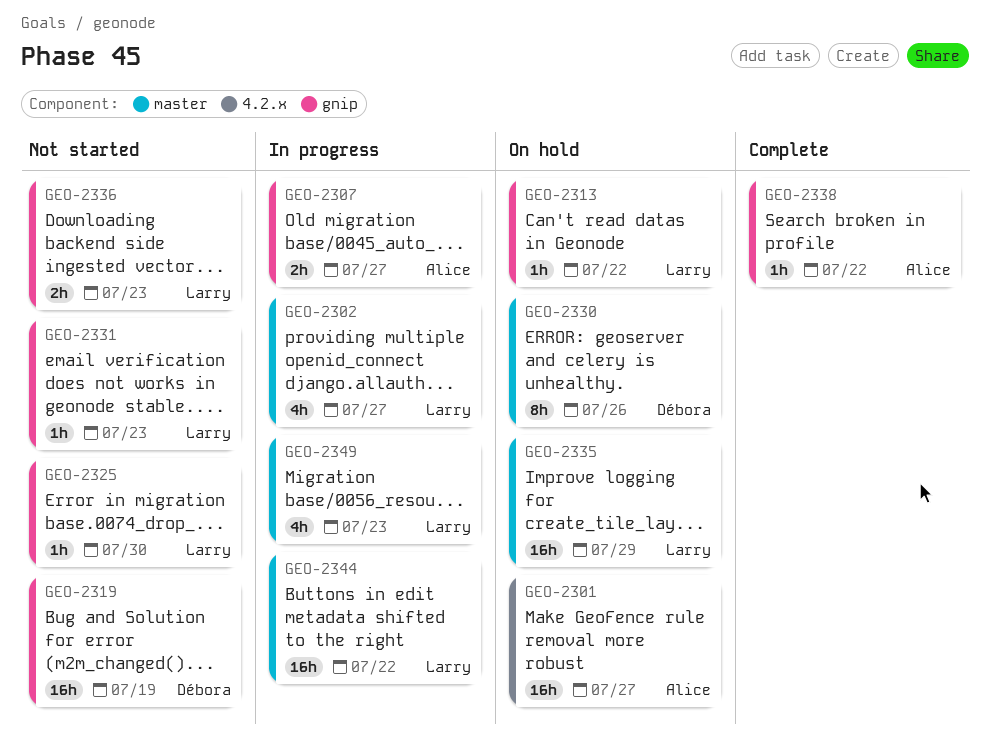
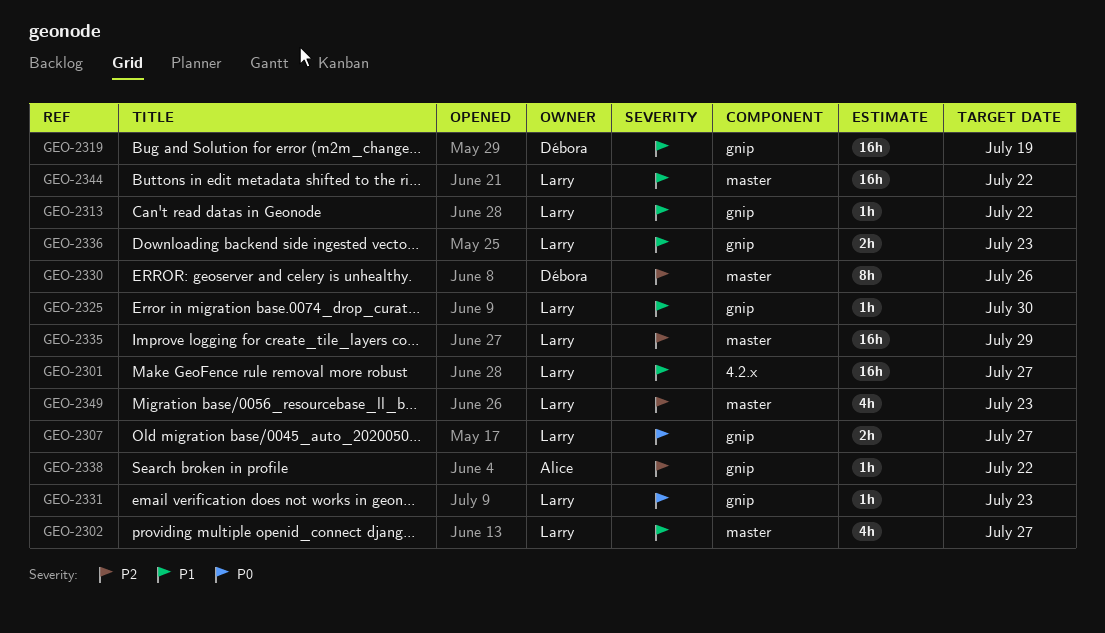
GEO-2301, owner: Alice -> Larry
GEO-2307, owner: Alice -> Larry

